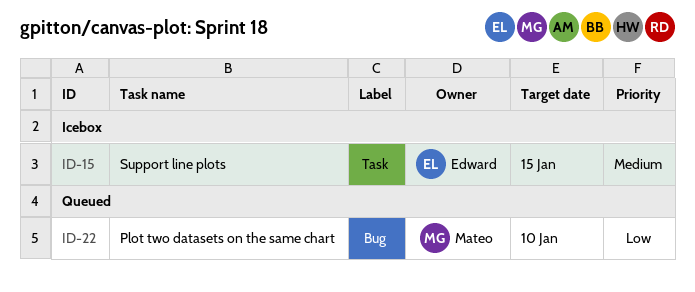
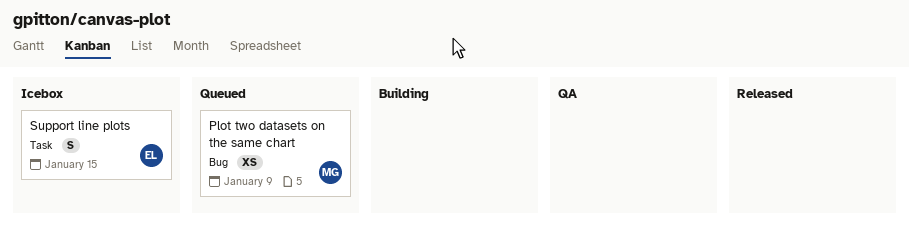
Plot two datasets on the same chart, due: Jan 10 -> Jan 9

